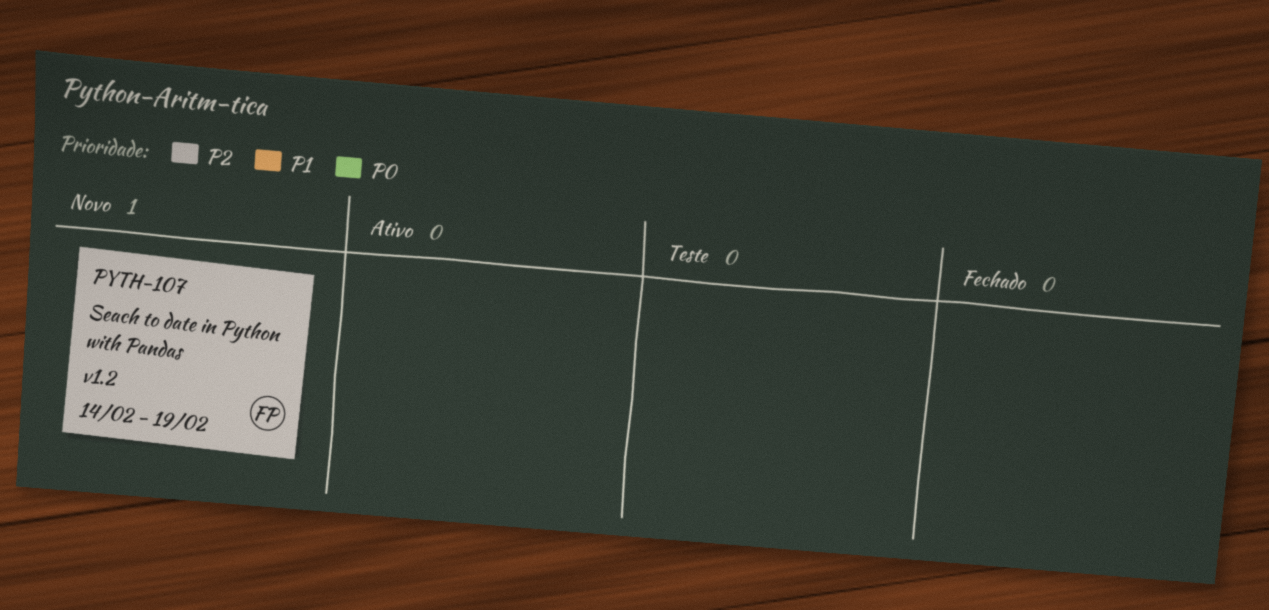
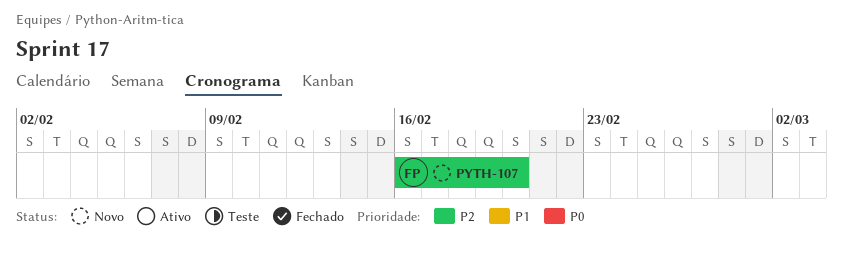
PYTH-107, start: Feb 14 -> Feb 16
PYTH-107, due: Feb 19 -> Feb 20

